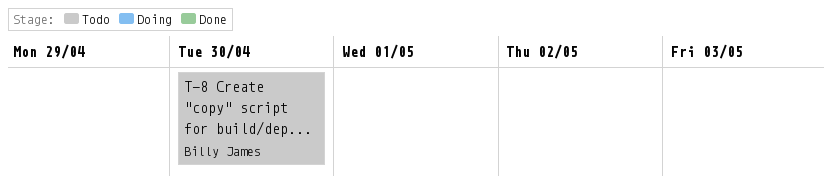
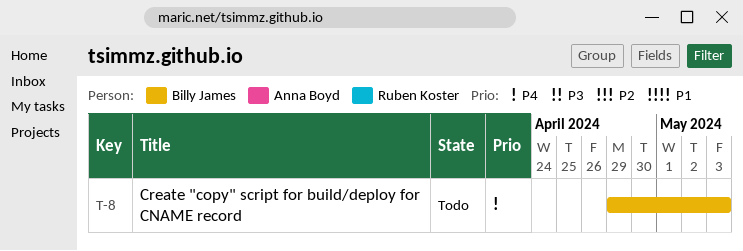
T-8, due: Apr 30 -> May 3

